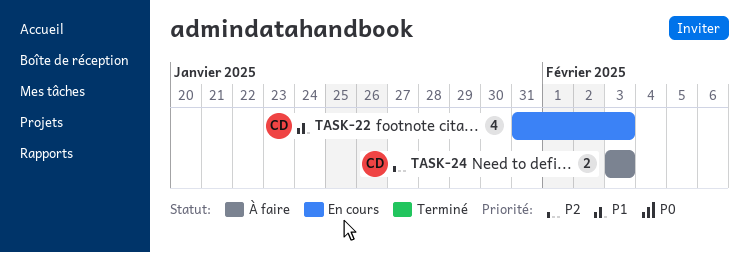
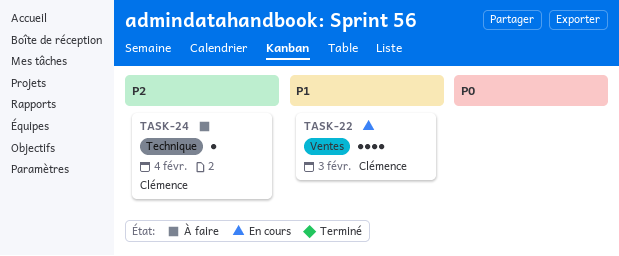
TASK-24, estimate: 2 -> 1
TASK-24, due: Feb 3 -> Feb 4

